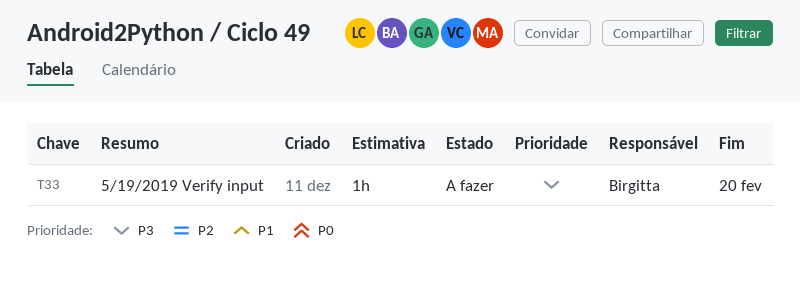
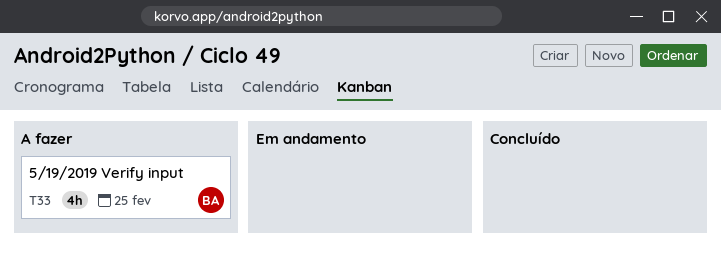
T33, estimate: 1h -> 4h
T33, due: Feb 20 -> Feb 25

